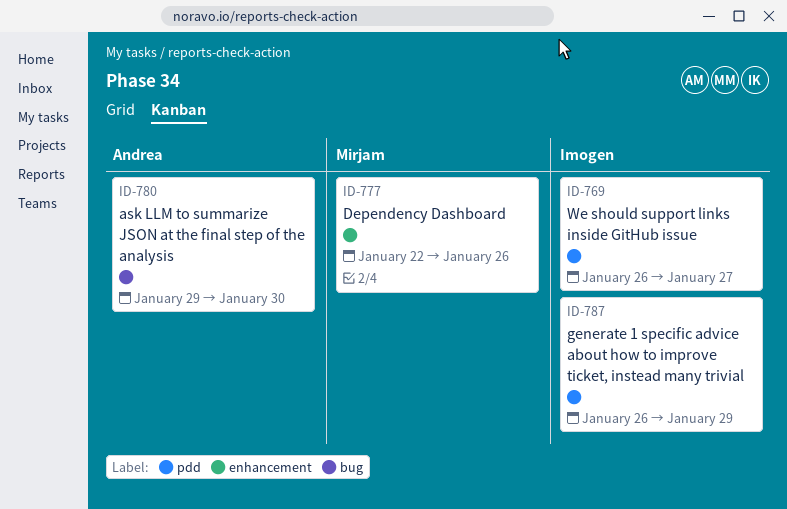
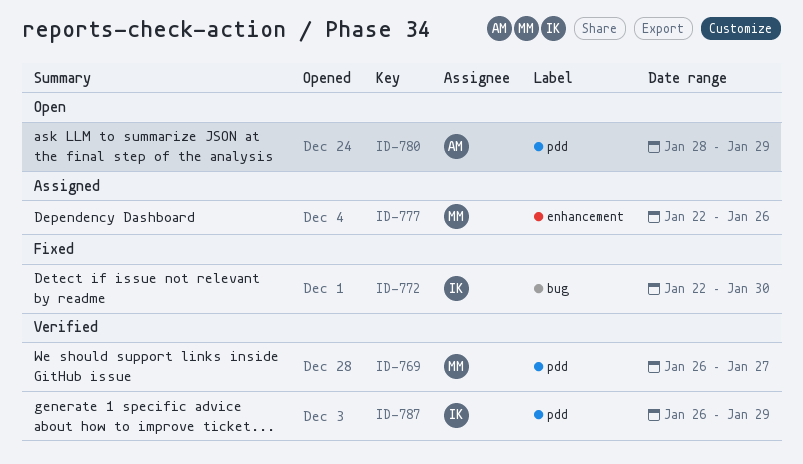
ID-769, owner: Imogen -> Mirjam
ID-772: none -> present
ID-780, label: bug -> pdd
ID-780, start: Jan 29 -> Jan 28
ID-780, due: Jan 30 -> Jan 29

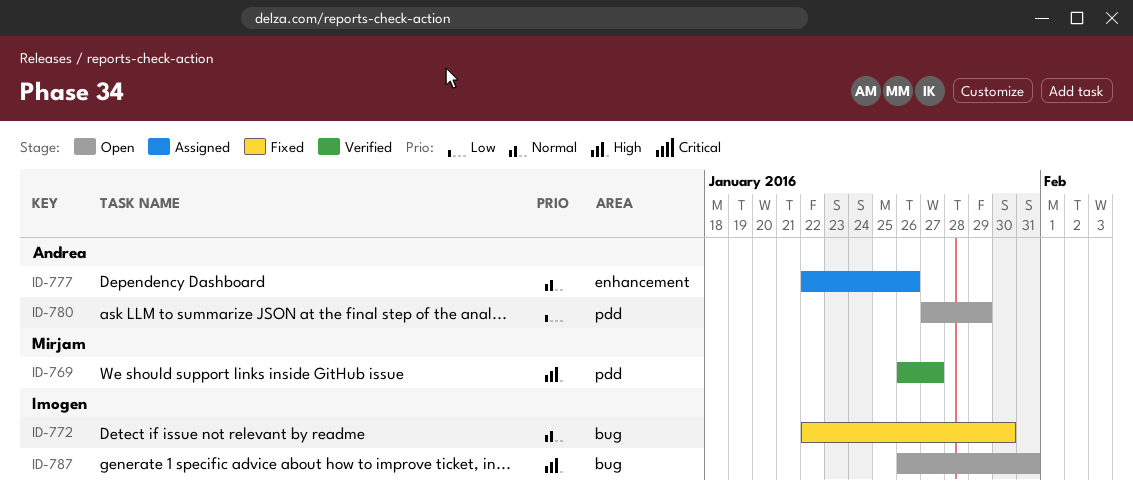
ID-777, owner: Mirjam -> Andrea
ID-780, start: Jan 28 -> Jan 27
ID-787, status: Verified -> Open
ID-787, label: pdd -> bug
ID-787, due: Jan 29 -> Jan 31

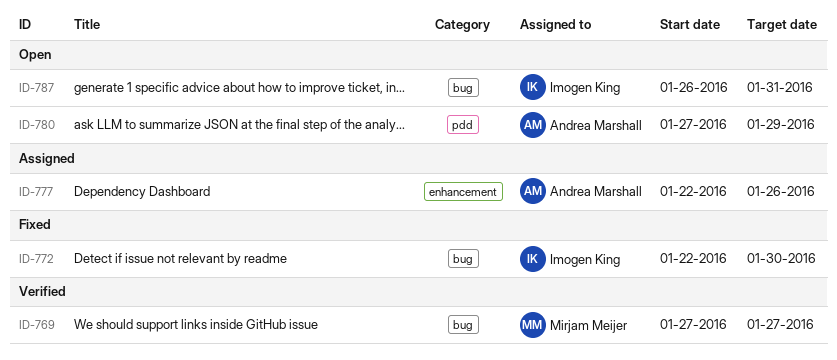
ID-769, label: pdd -> bug
ID-769, start: Jan 26 -> Jan 27

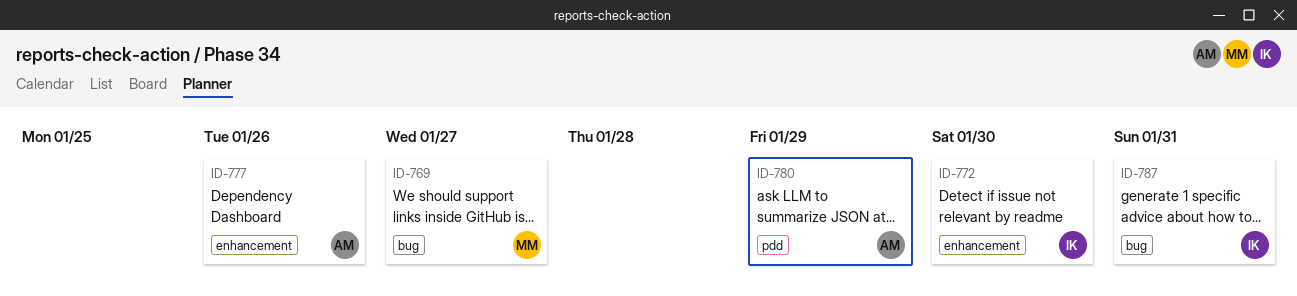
ID-772, label: bug -> enhancement

